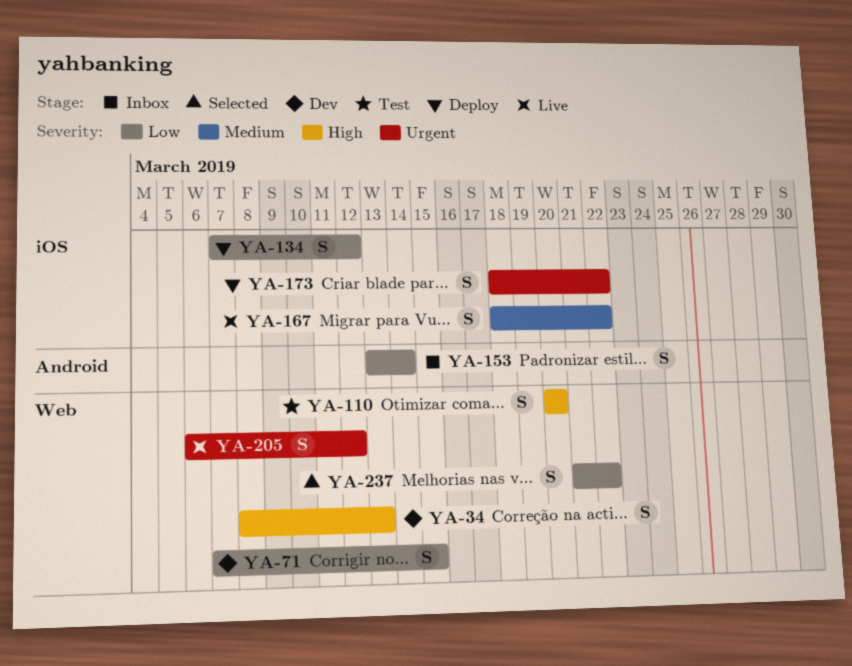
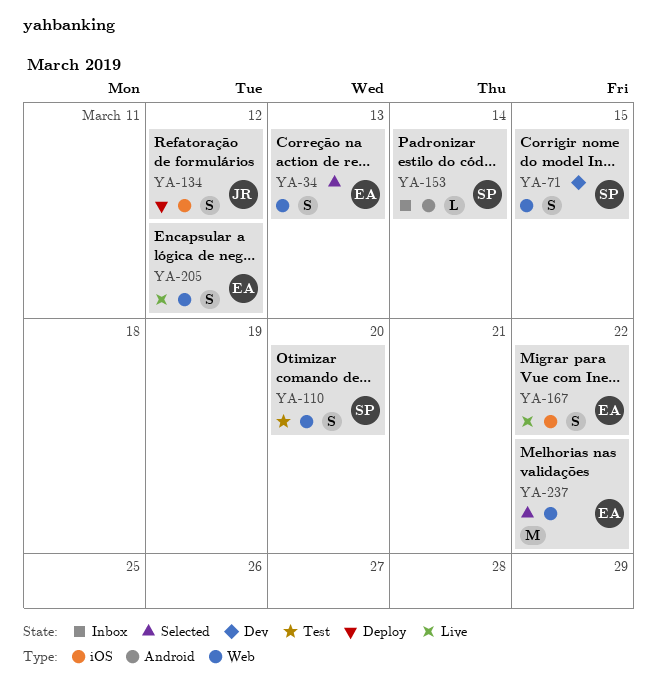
YA-34, status: Dev -> Selected
YA-153, estimate: S -> L
YA-173: present -> none
YA-237, estimate: S -> M

